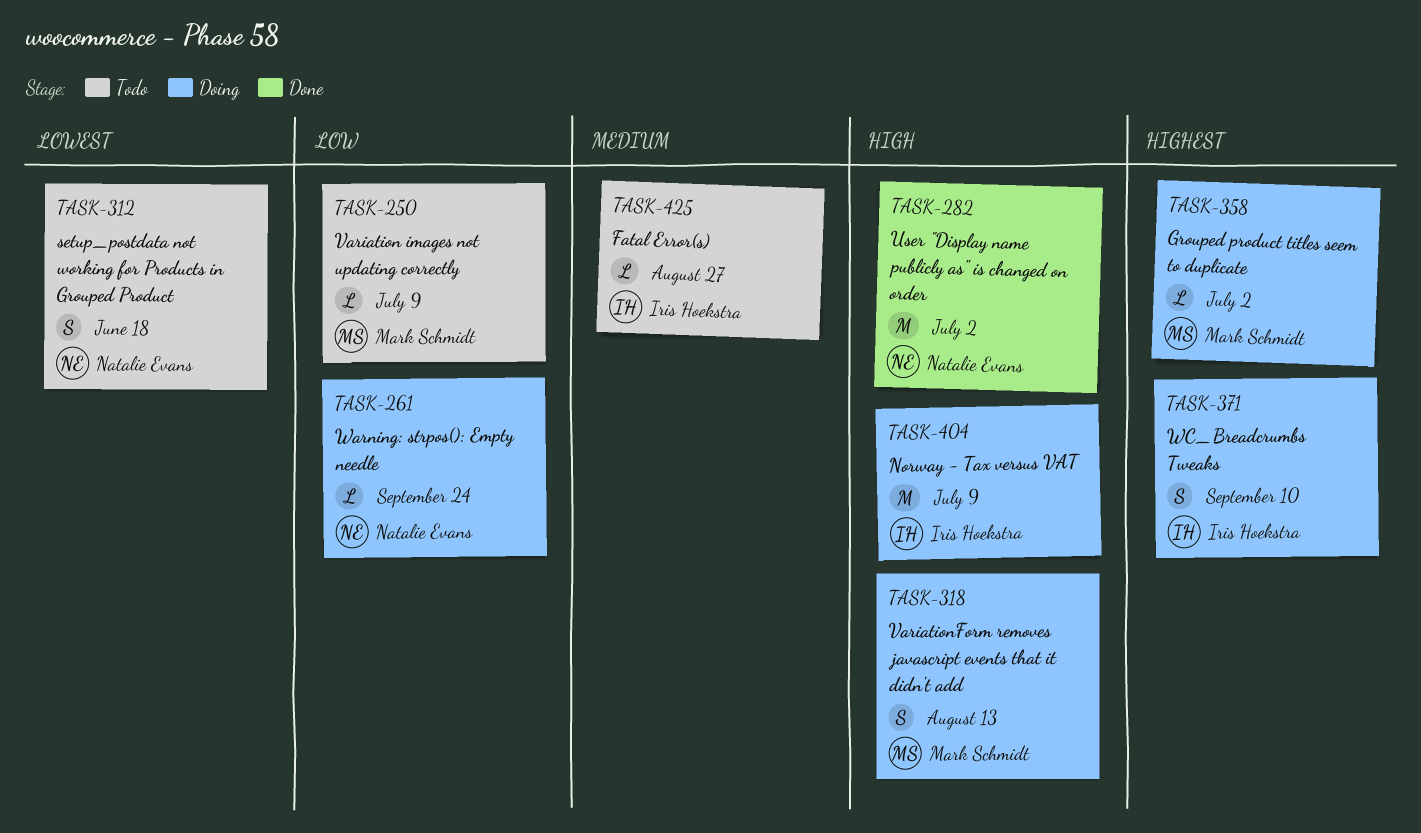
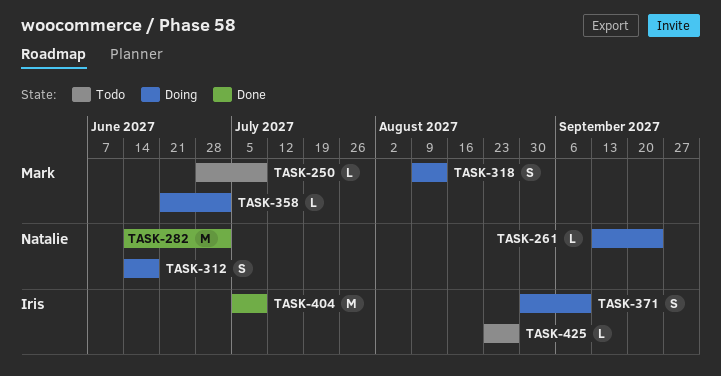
TASK-312, status: Todo -> Doing
TASK-404, status: Doing -> Done

